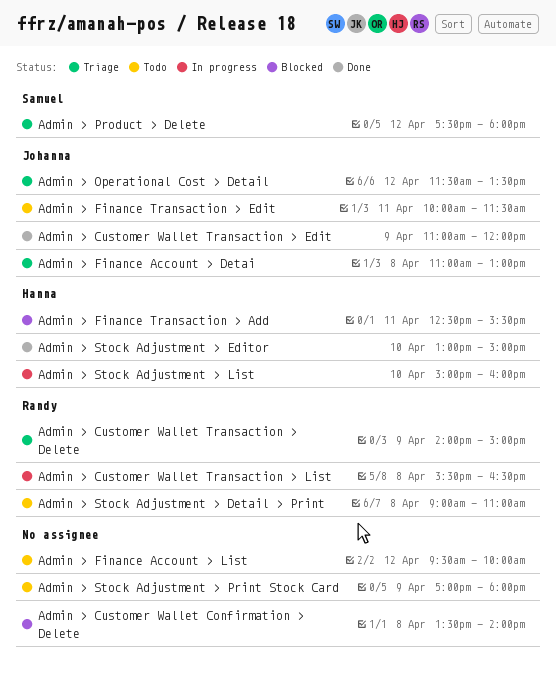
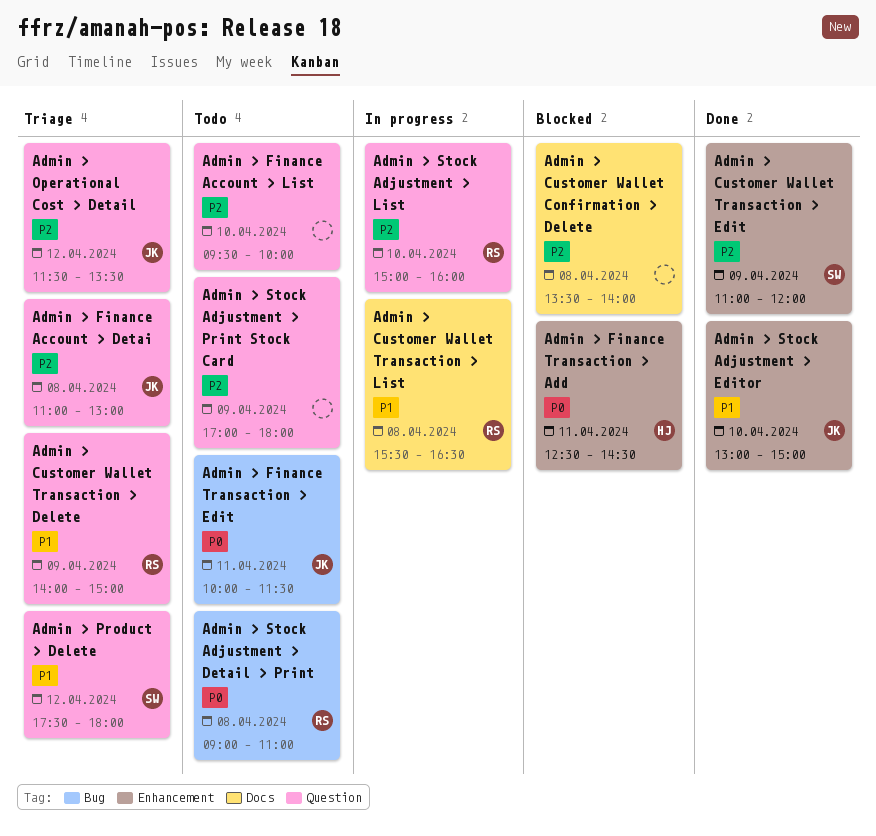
Admin > Customer Wallet Transaction > Edit, owner: Johanna -> Samuel
Admin > Finance Account > List, day: Apr 12 -> Apr 10
Admin > Finance Transaction > Add, ends: 15:30 -> 14:30
Admin > Stock Adjustment > Editor, owner: Hanna -> Johanna
Admin > Stock Adjustment > List, owner: Hanna -> Randy

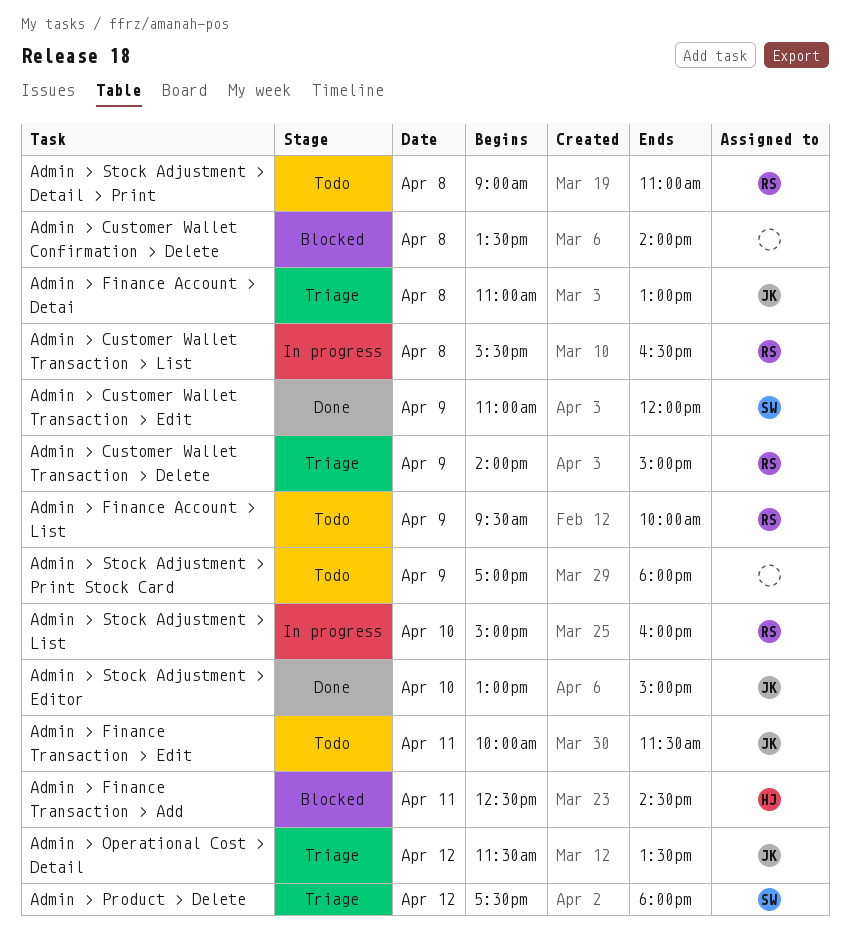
Admin > Finance Account > List, owner: none -> RS
Admin > Finance Account > List, day: Apr 10 -> Apr 9

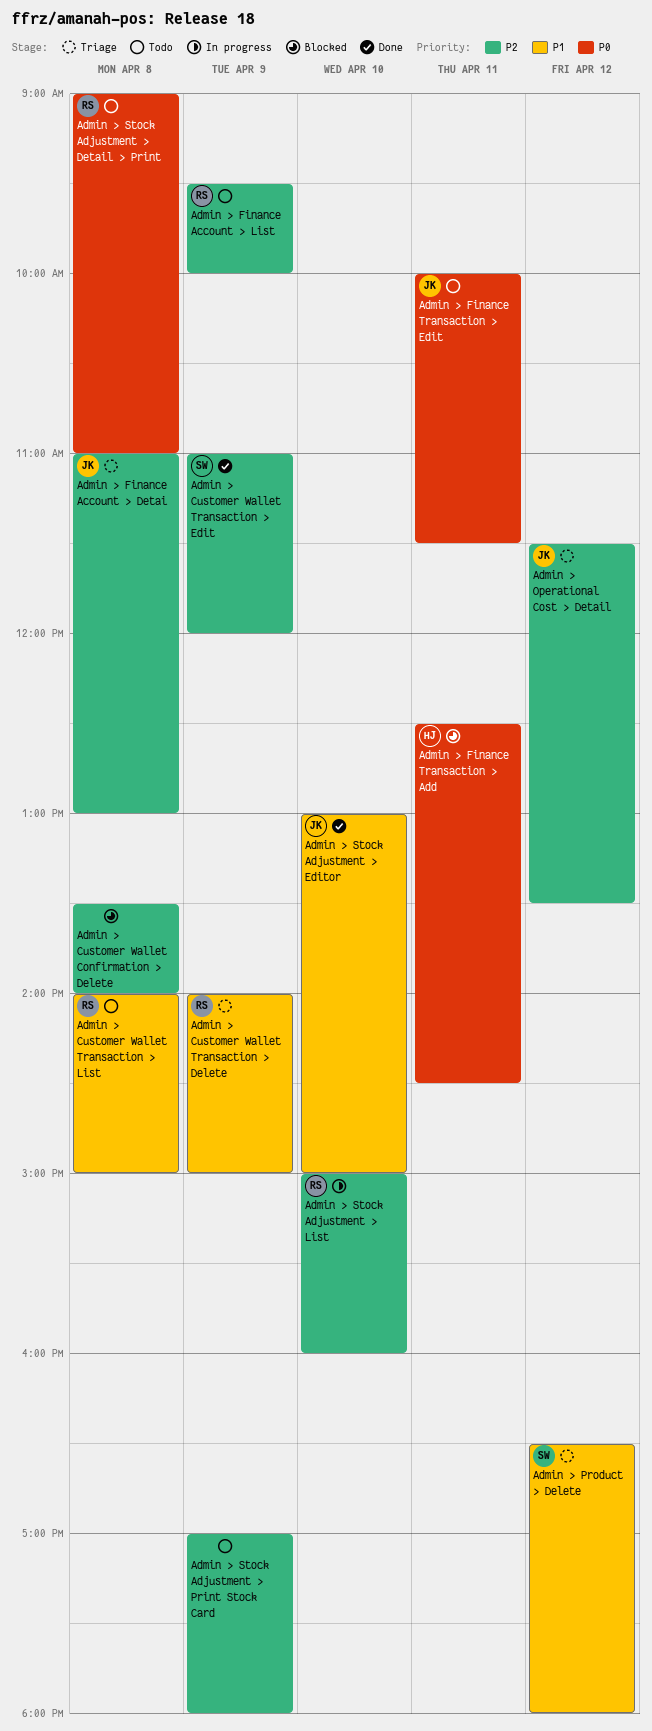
Admin > Customer Wallet Transaction > List, status: In progress -> Todo
Admin > Customer Wallet Transaction > List, begins: 15:30 -> 14:00
Admin > Customer Wallet Transaction > List, ends: 16:30 -> 15:00
Admin > Product > Delete, begins: 17:30 -> 16:30

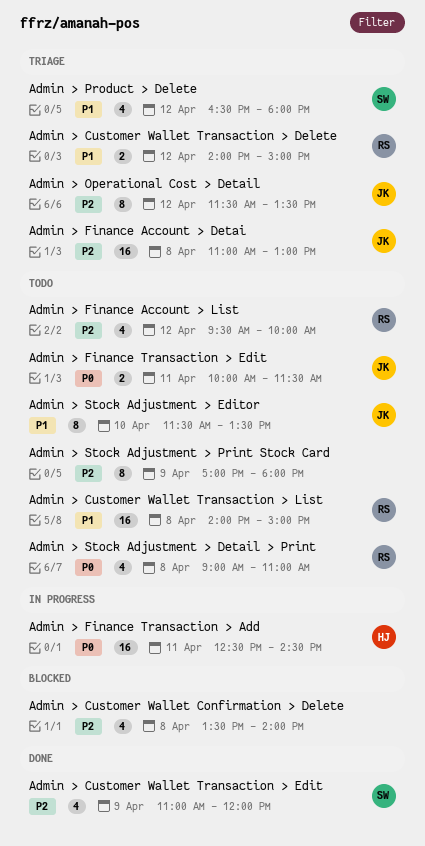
Admin > Customer Wallet Transaction > Delete, day: Apr 9 -> Apr 12
Admin > Finance Account > List, day: Apr 9 -> Apr 12
Admin > Finance Transaction > Add, status: Blocked -> In progress
Admin > Stock Adjustment > Editor, status: Done -> Todo
Admin > Stock Adjustment > Editor, begins: 13:00 -> 11:30
Admin > Stock Adjustment > Editor, ends: 15:00 -> 13:30
Admin > Stock Adjustment > List: present -> none

